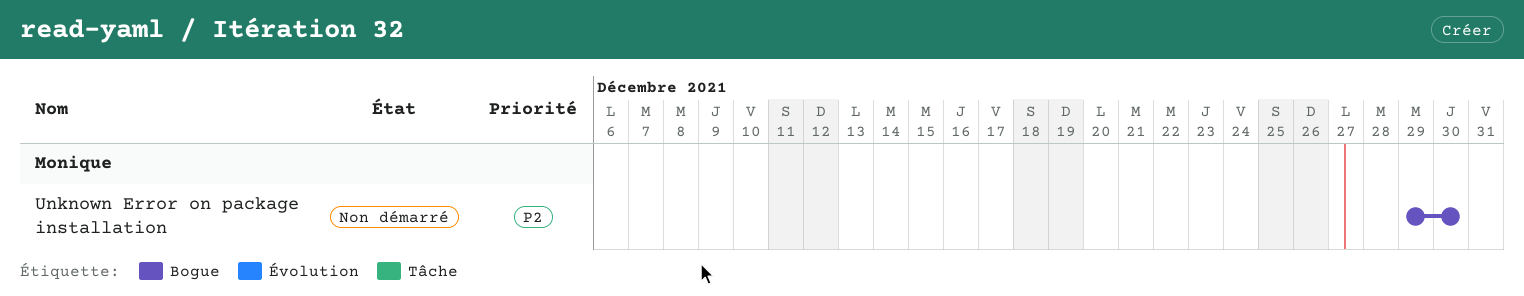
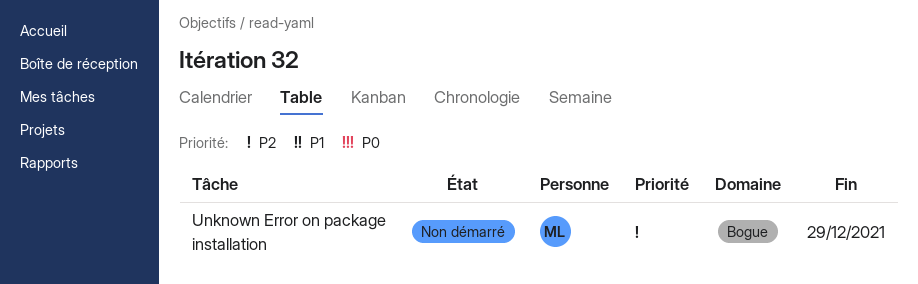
Unknown Error on package installation, due: Dec 30 -> Dec 29

